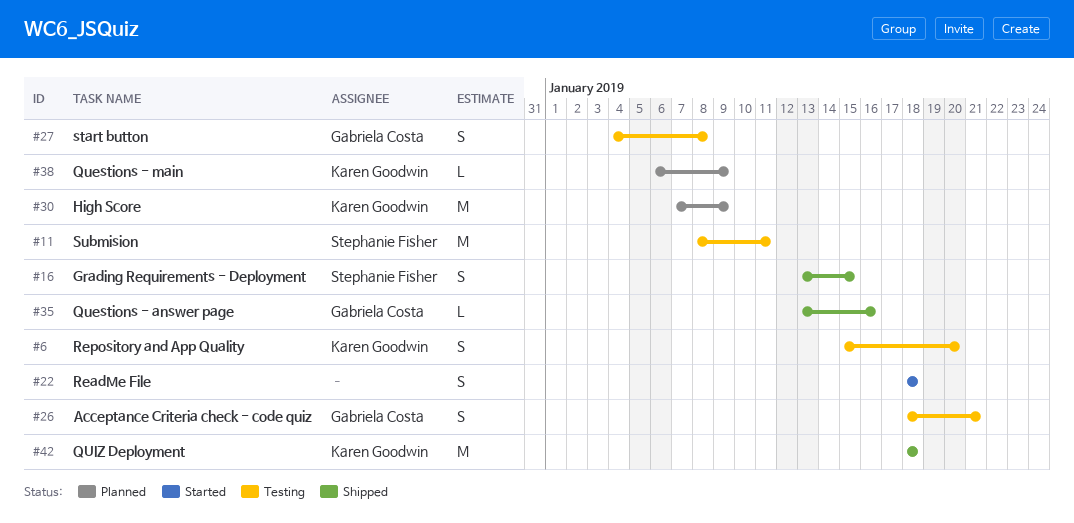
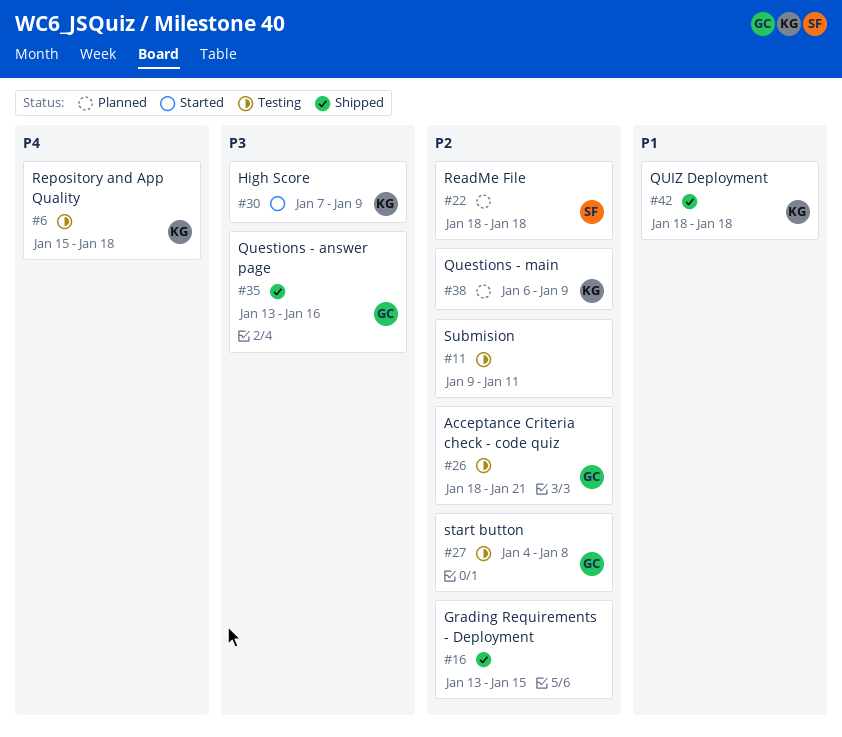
#6, due: Jan 20 -> Jan 18
#11, owner: Stephanie Fisher -> none
#11, start: Jan 8 -> Jan 9
#16, owner: Stephanie Fisher -> none
#22, status: Started -> Planned
#22, owner: none -> Stephanie Fisher
#30, status: Planned -> Started

